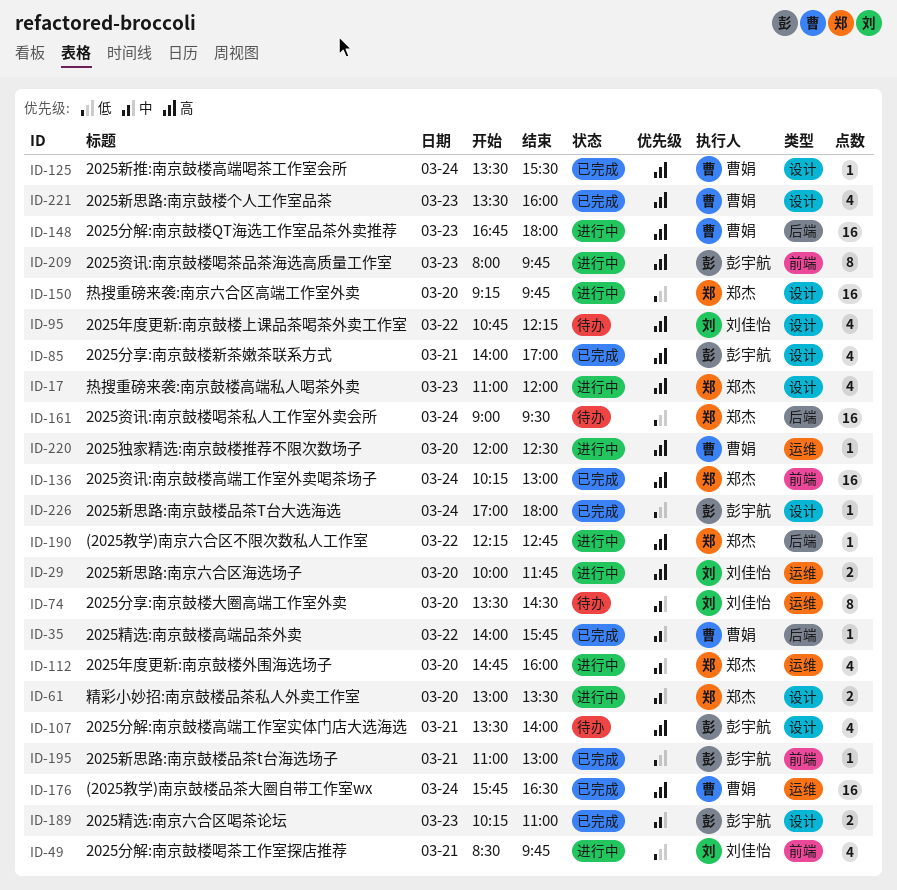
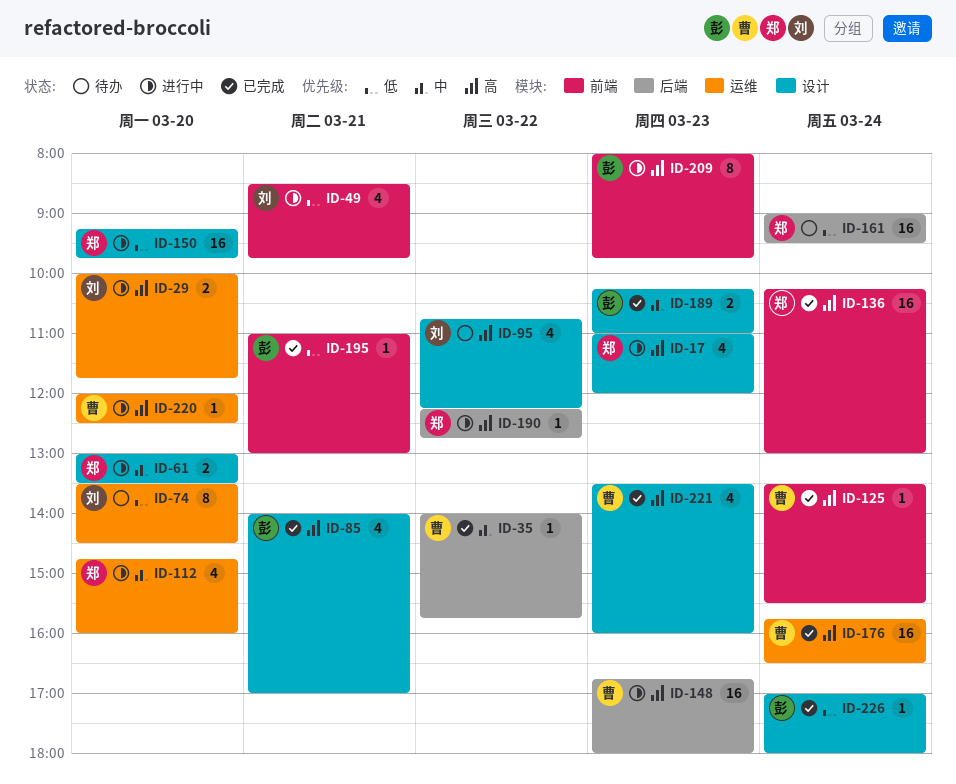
ID-74, priority: 中 -> 低
ID-107: present -> none
ID-125, label: 设计 -> 前端

